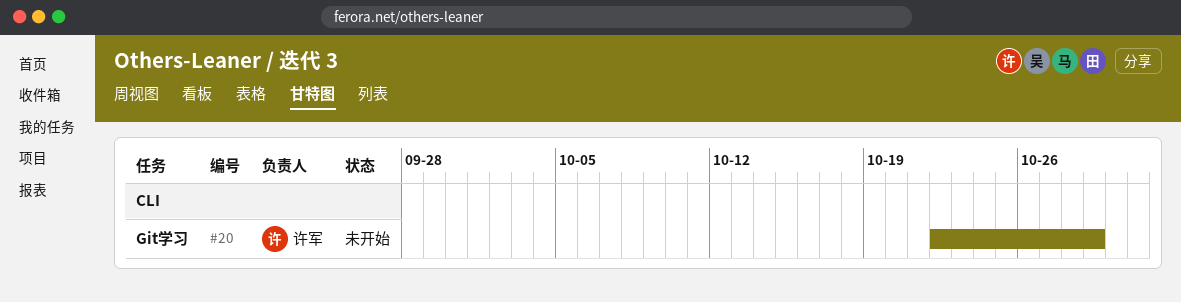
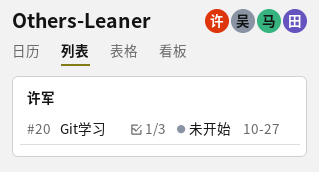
#20, due: Oct 29 -> Oct 27

